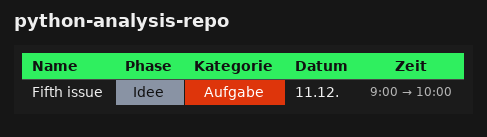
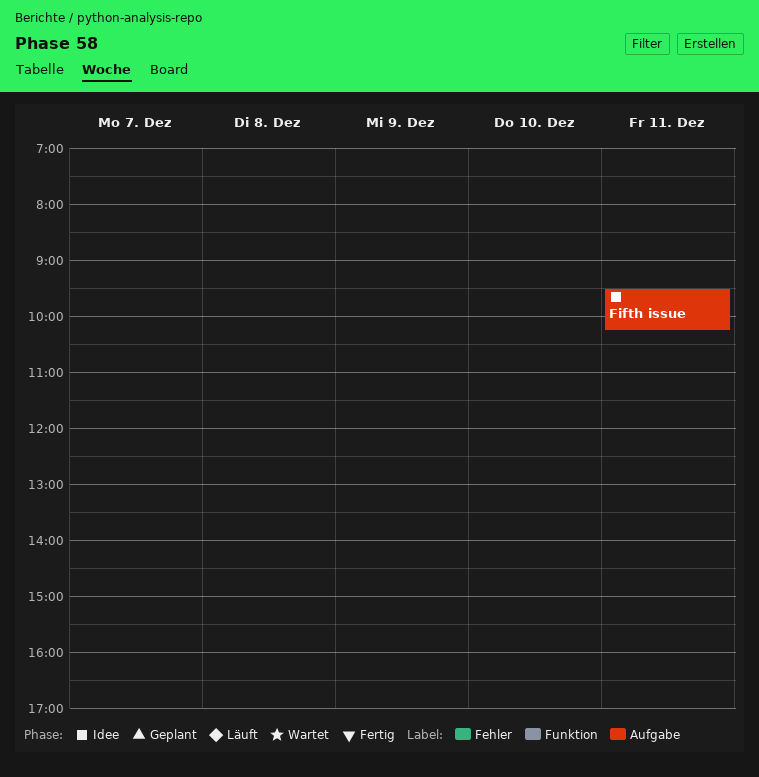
Fifth issue, begins: 09:00 -> 09:30
Fifth issue, ends: 10:00 -> 10:15

